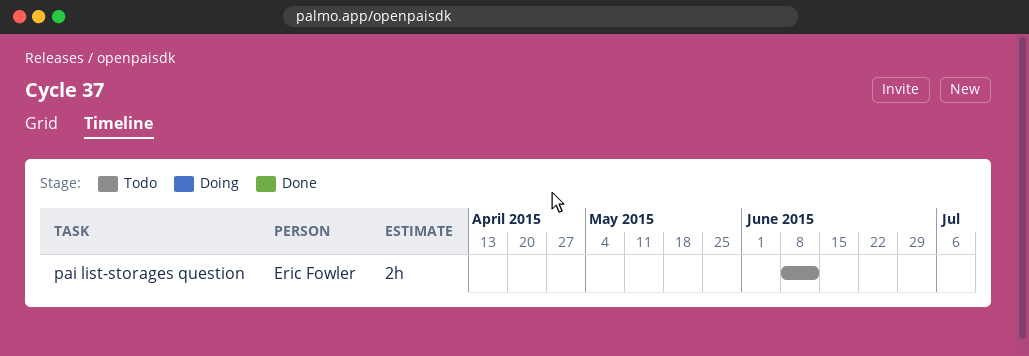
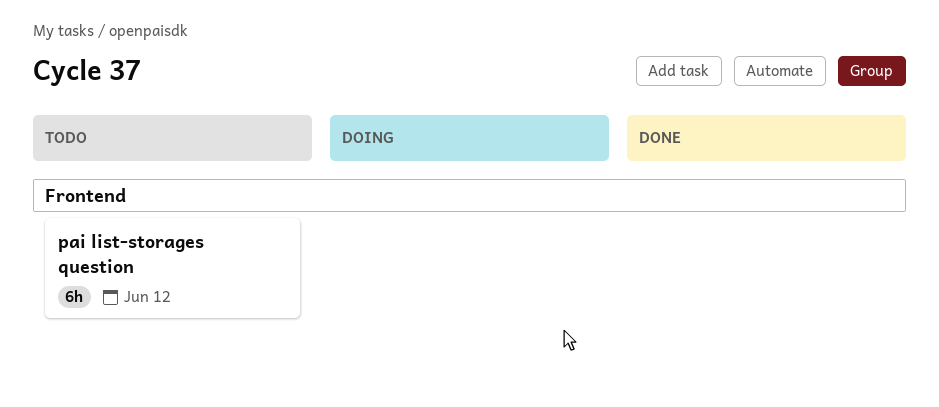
pai list-storages question, estimate: 2h -> 6h

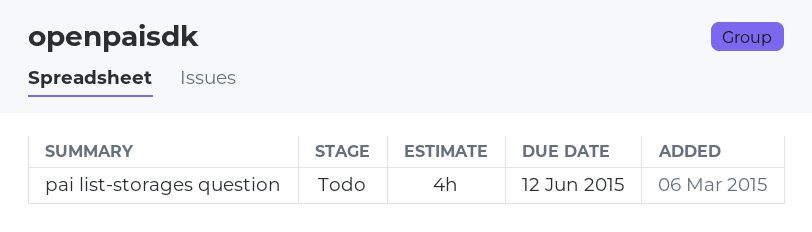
pai list-storages question, estimate: 6h -> 4h

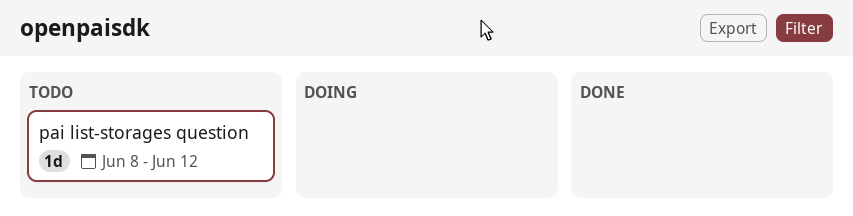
pai list-storages question, estimate: 4h -> 1d

